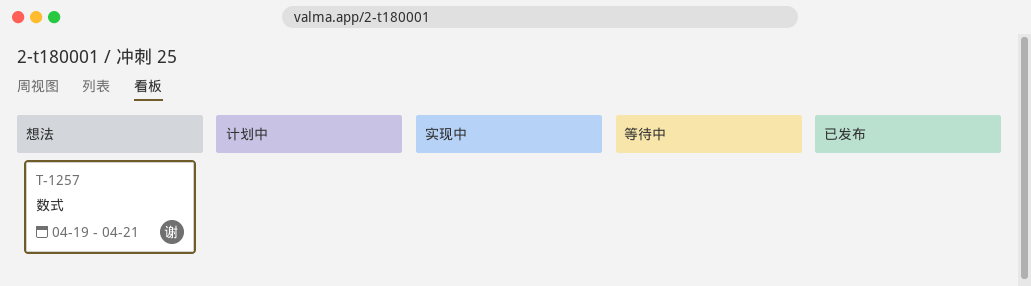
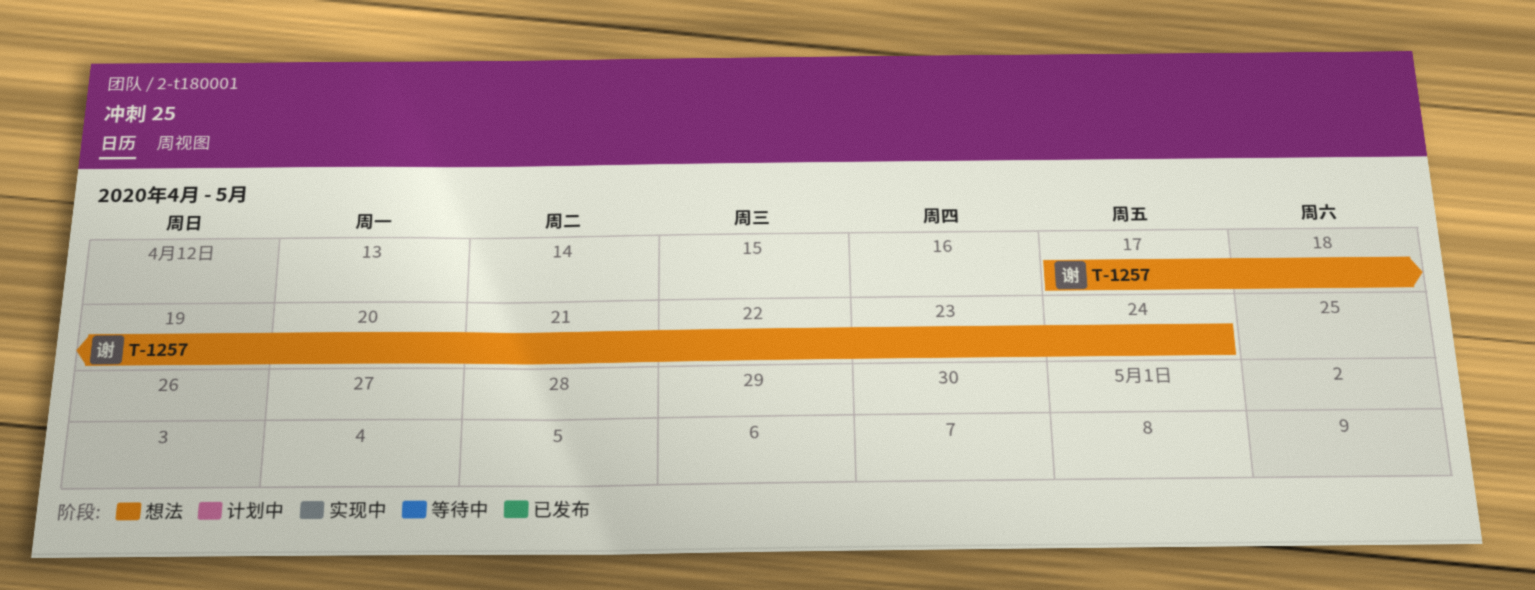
T-1257, start: Apr 19 -> Apr 17
T-1257, due: Apr 21 -> Apr 24

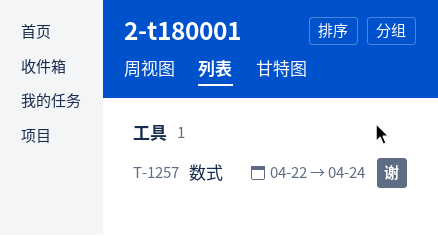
T-1257, start: Apr 17 -> Apr 22

